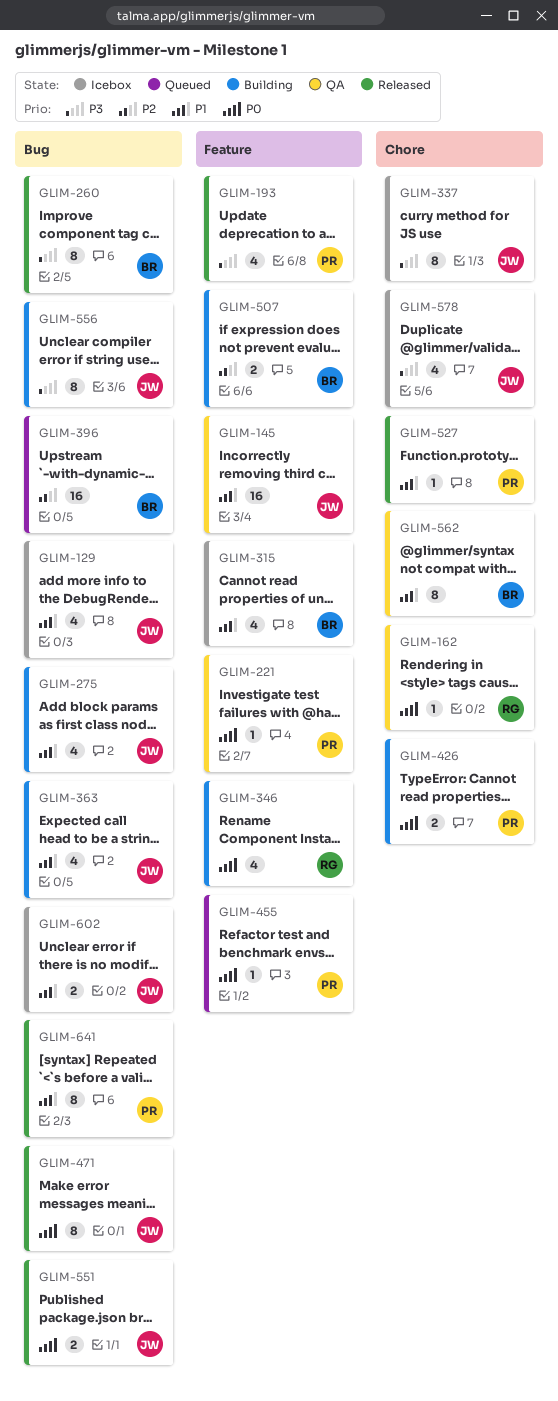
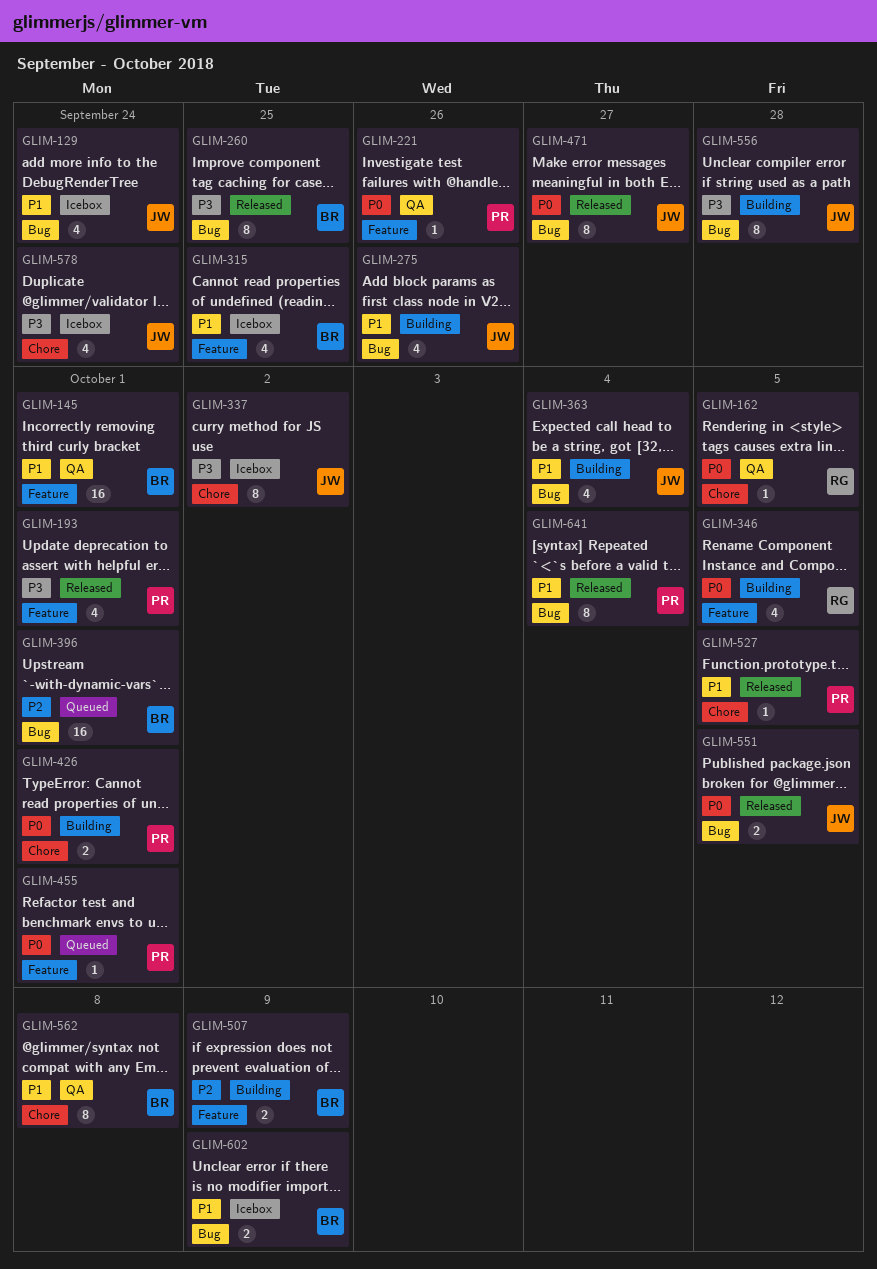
GLIM-145, owner: JW -> BR
GLIM-602, owner: JW -> BR

